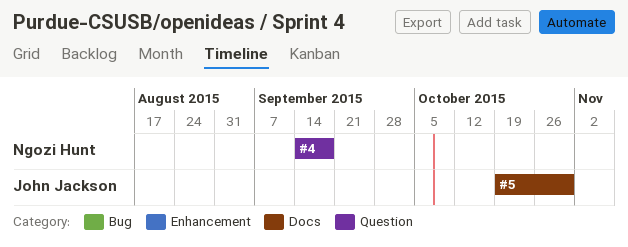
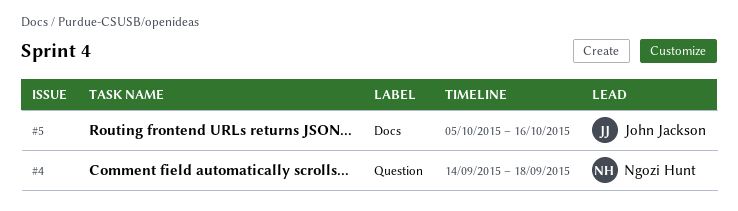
#5, start: Oct 19 -> Oct 5
#5, due: Oct 30 -> Oct 16

